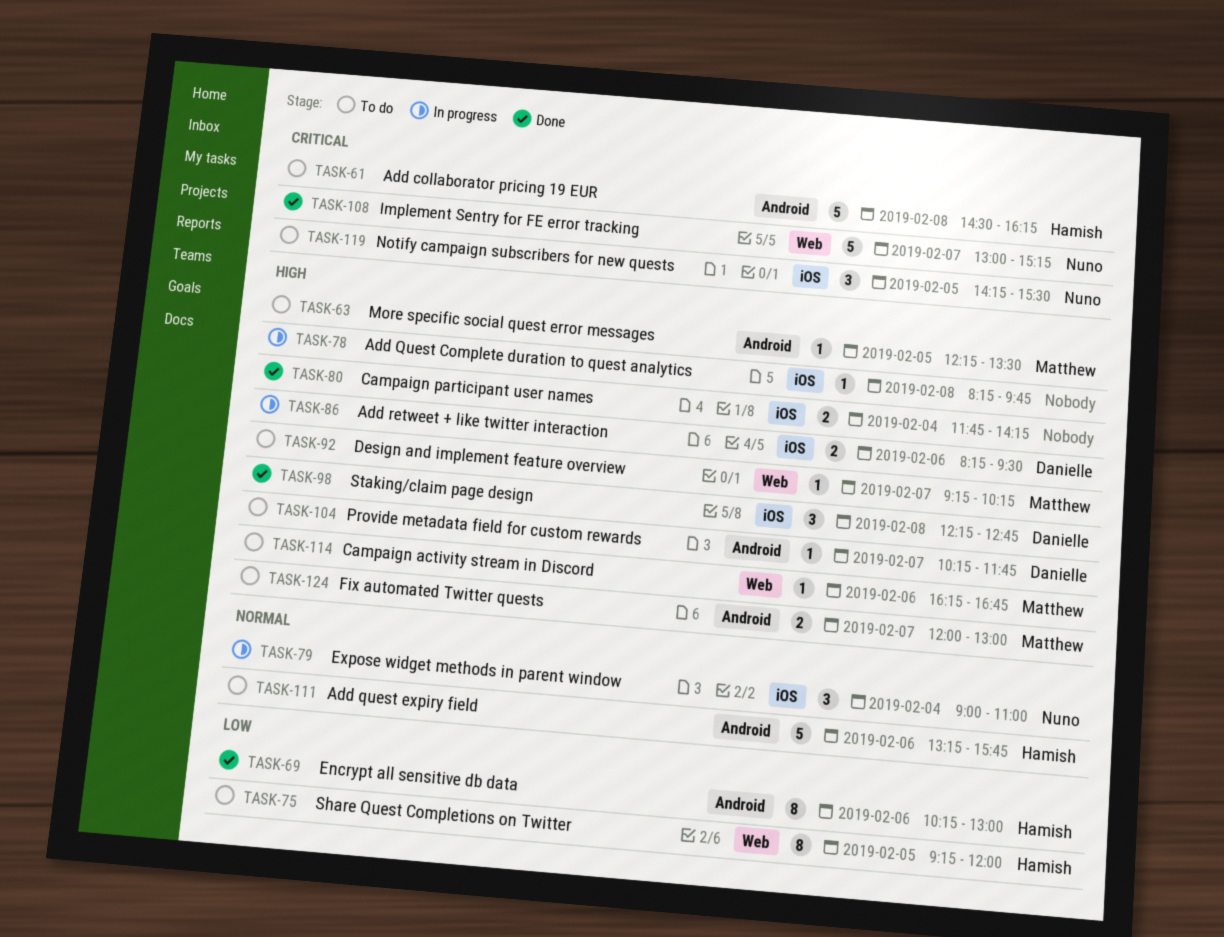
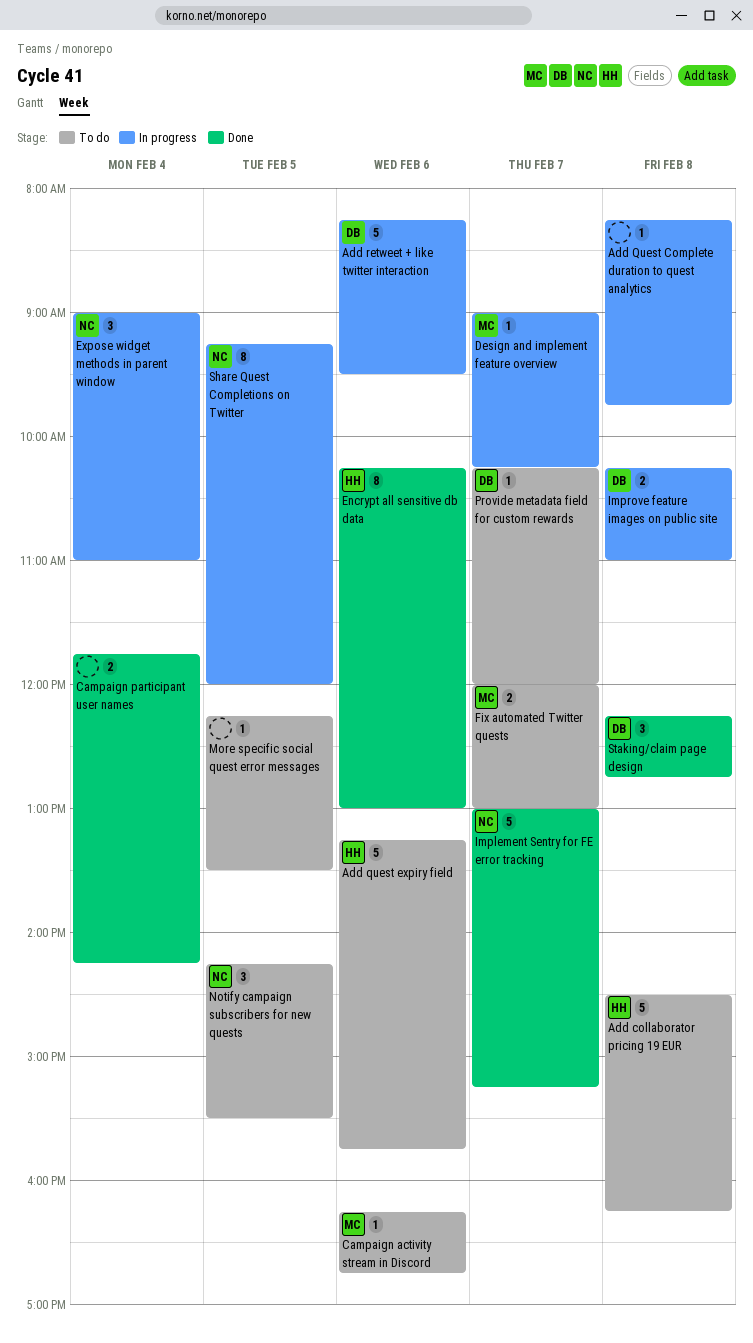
Add retweet + like twitter interaction, estimate: 2 -> 5
Design and implement feature overview, status: To do -> In progress
Design and implement feature overview, begins: 09:15 -> 09:00
Improve feature images on public site: none -> present
More specific social quest error messages, owner: Matthew -> none
Provide metadata field for custom rewards, ends: 11:45 -> 12:00
Share Quest Completions on Twitter, status: To do -> In progress
Share Quest Completions on Twitter, owner: Hamish -> Nuno

